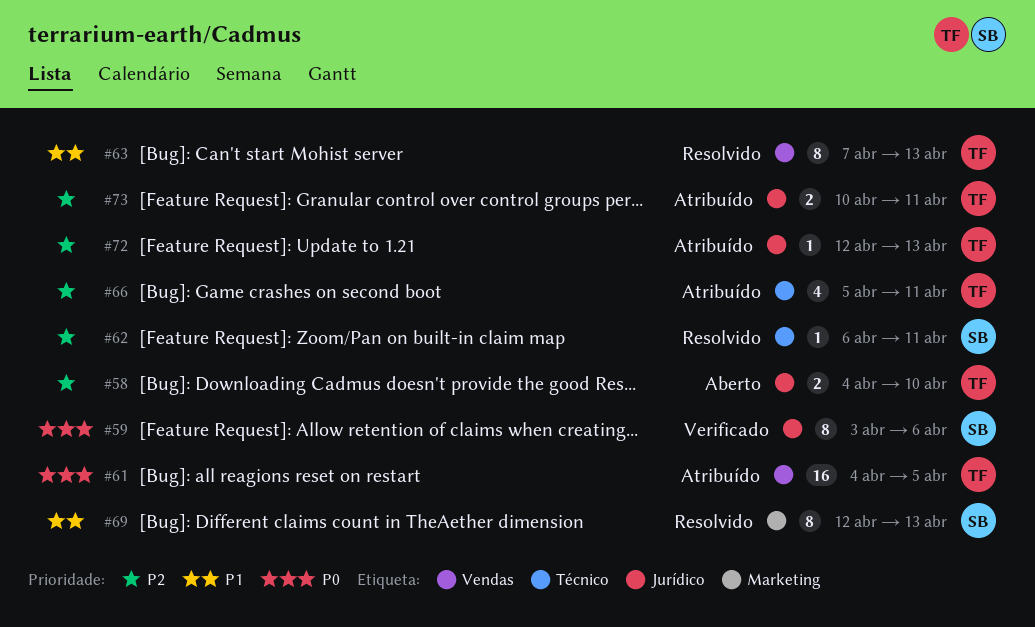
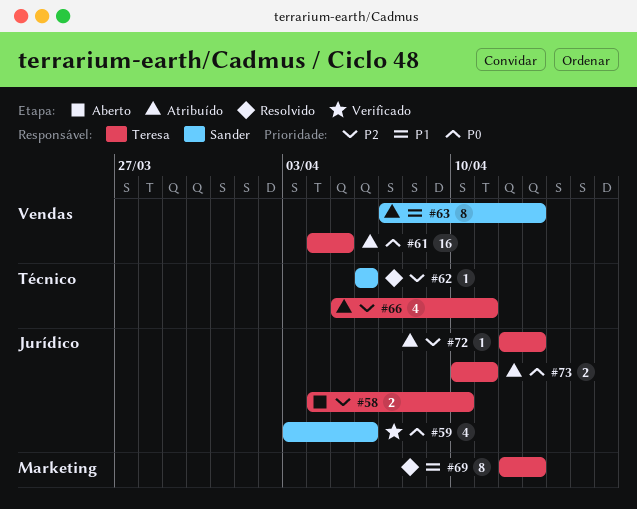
#59, estimate: 8 -> 4
#62, due: Apr 11 -> Apr 6
#63, status: Resolvido -> Atribuído
#63, owner: Teresa -> Sander
#69, owner: Sander -> Teresa
#73, priority: P2 -> P0

